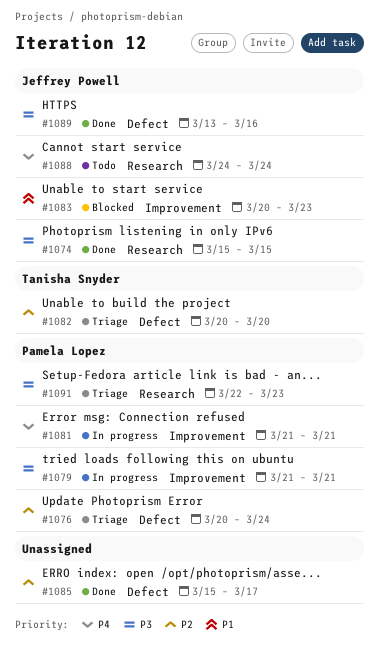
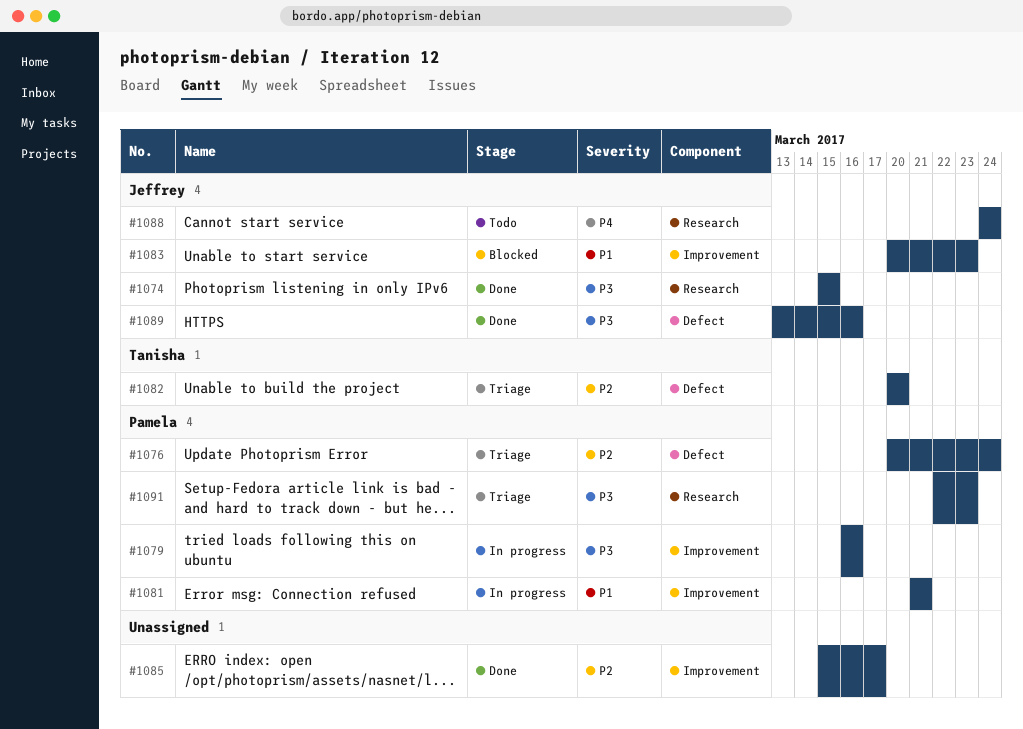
#1079, start: Mar 21 -> Mar 16
#1079, due: Mar 21 -> Mar 16
#1081, priority: P4 -> P1
#1085, label: Defect -> Improvement

